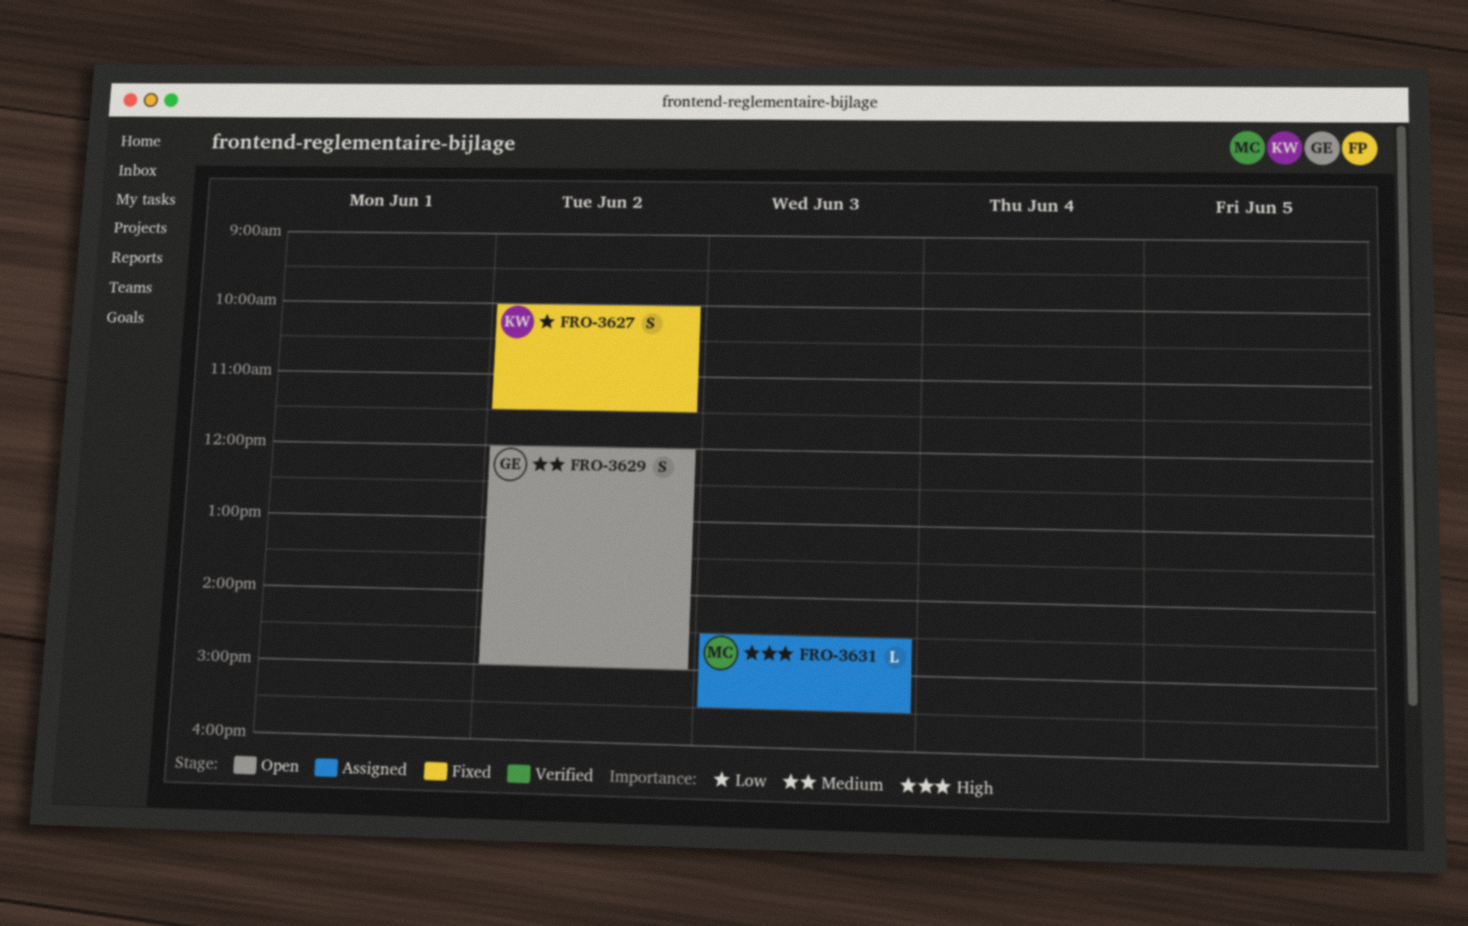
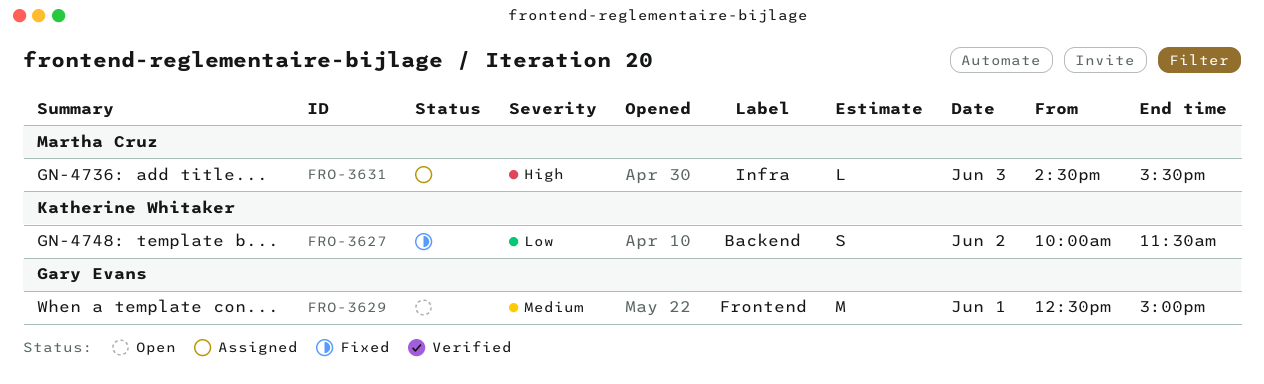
FRO-3629, estimate: S -> M
FRO-3629, day: Jun 2 -> Jun 1
FRO-3629, begins: 12:00 -> 12:30

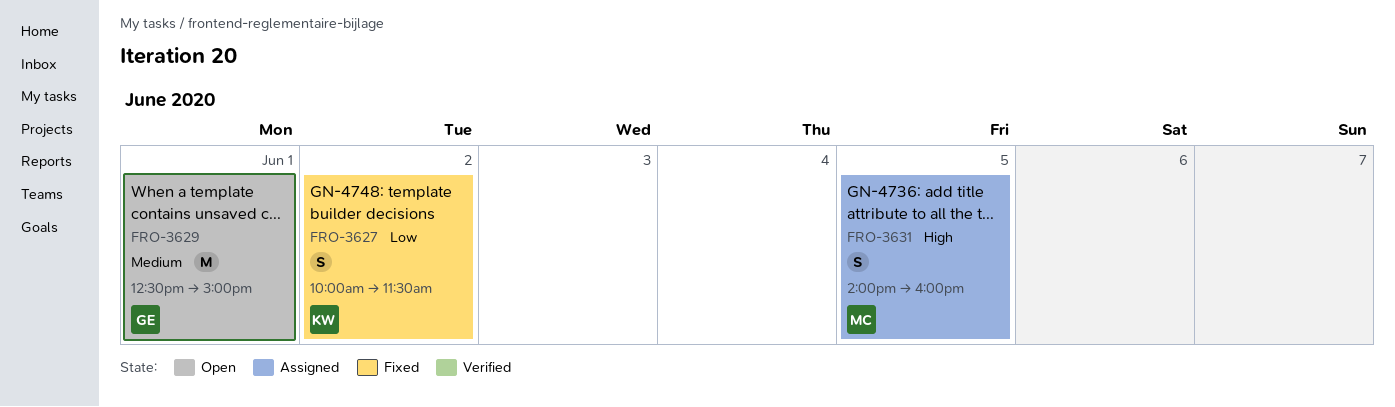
FRO-3631, estimate: L -> S
FRO-3631, day: Jun 3 -> Jun 5
FRO-3631, begins: 14:30 -> 14:00
FRO-3631, ends: 15:30 -> 16:00

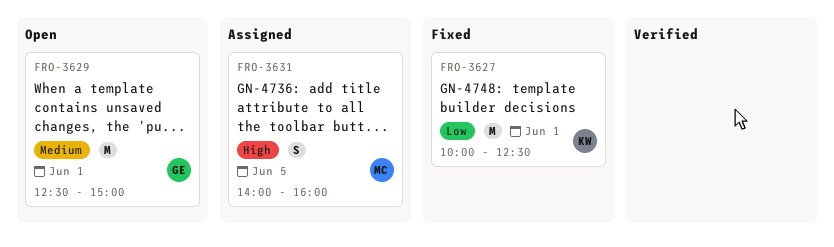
FRO-3627, estimate: S -> M
FRO-3627, day: Jun 2 -> Jun 1
FRO-3627, ends: 11:30 -> 12:30

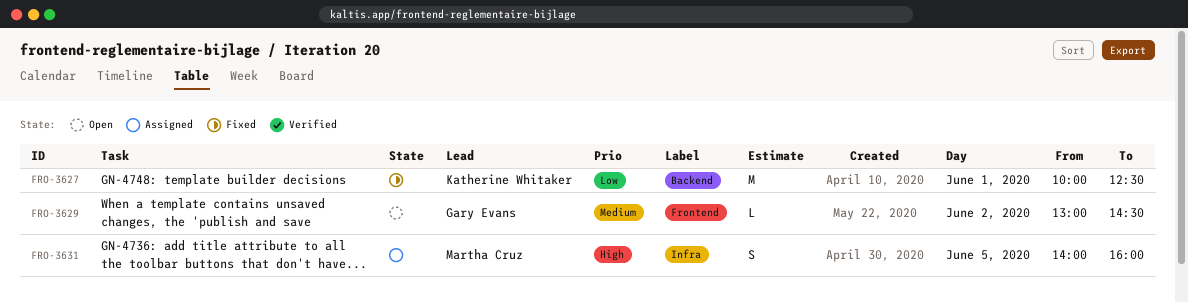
FRO-3629, estimate: M -> L
FRO-3629, day: Jun 1 -> Jun 2
FRO-3629, begins: 12:30 -> 13:00
FRO-3629, ends: 15:00 -> 14:30

